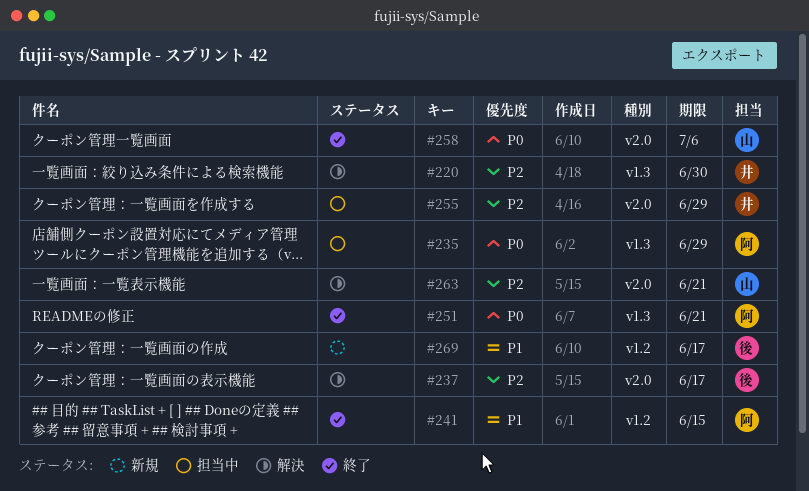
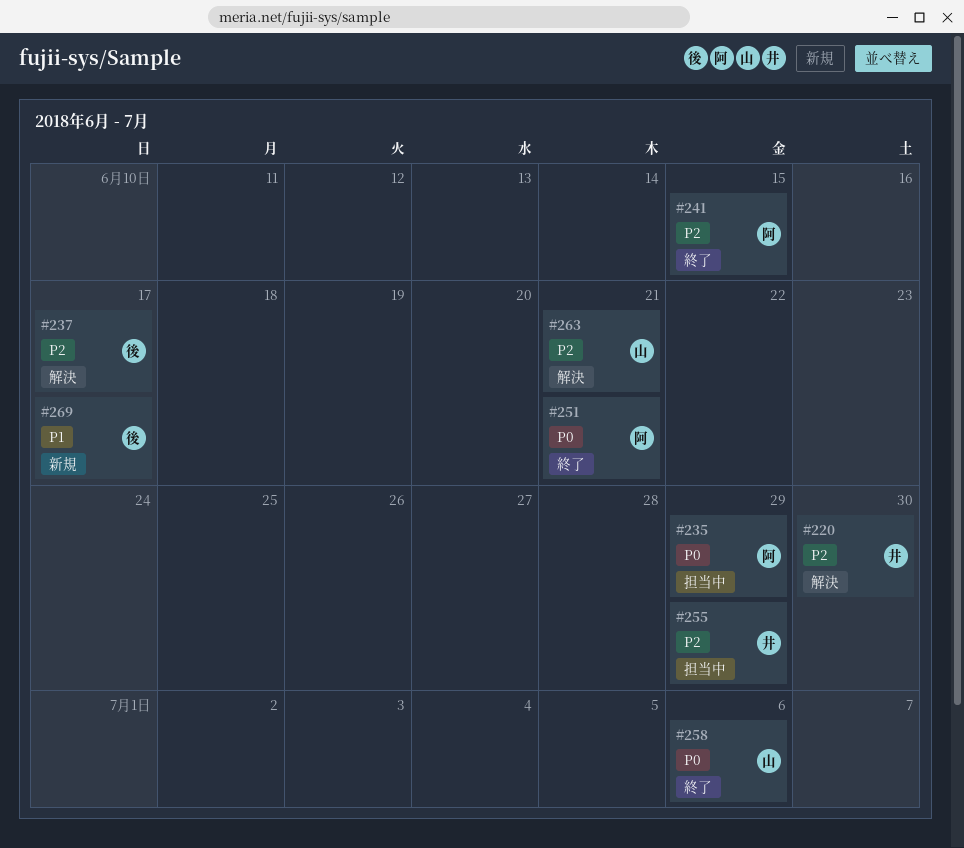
#241, priority: P1 -> P2

